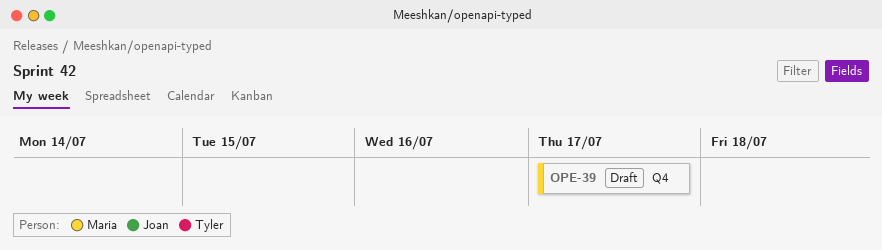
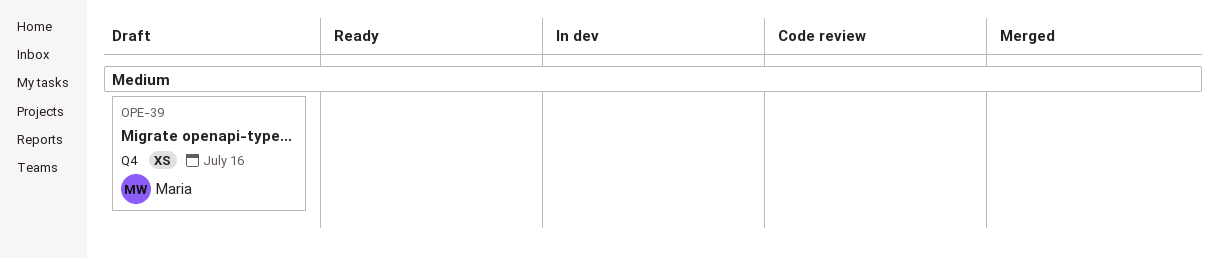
OPE-39, due: Jul 17 -> Jul 16

